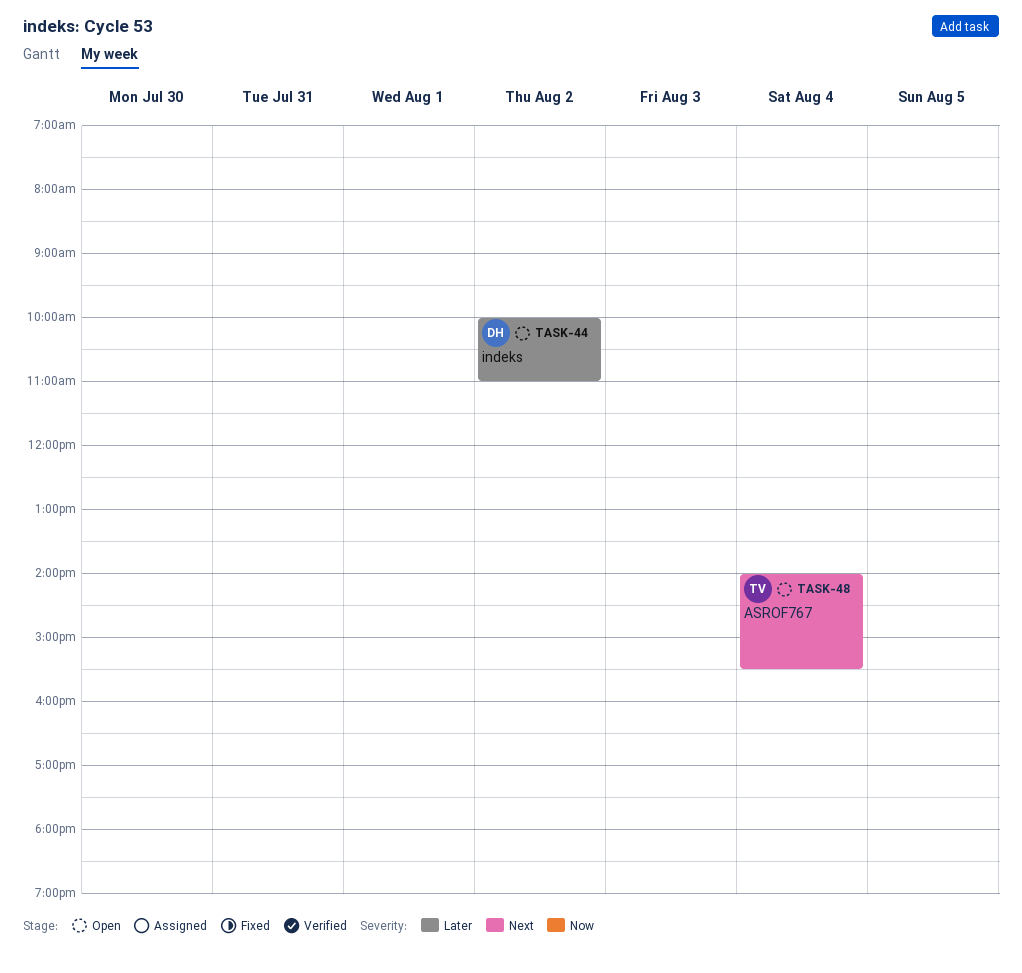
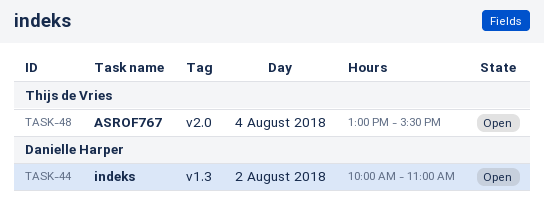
TASK-48, begins: 14:00 -> 13:00

